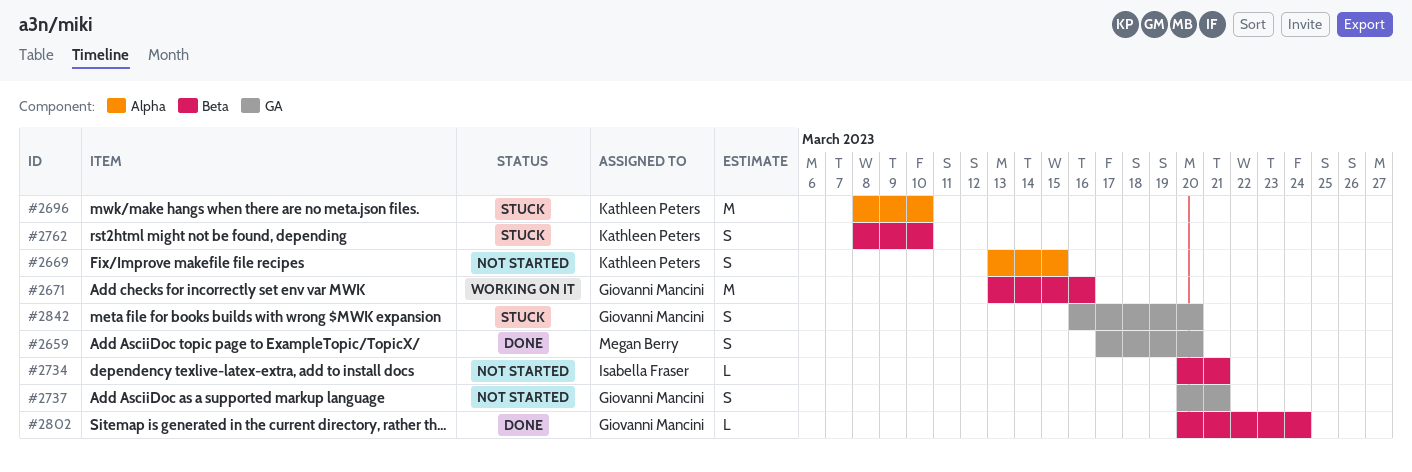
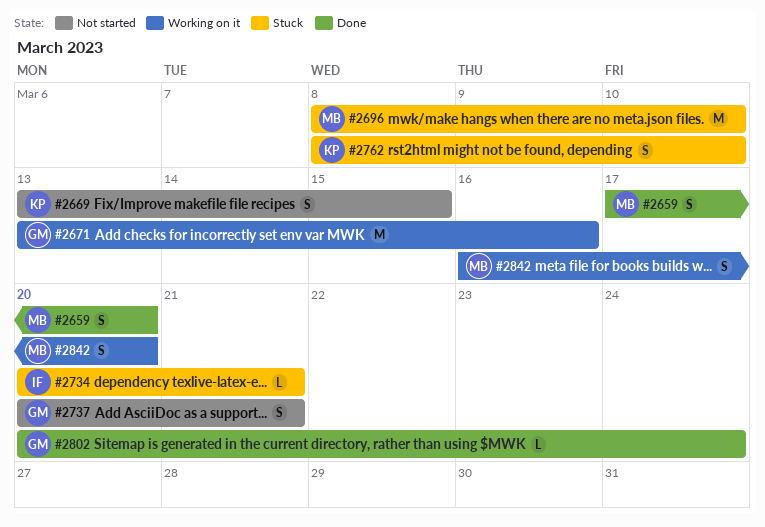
#2696, owner: Kathleen Peters -> Megan Berry
#2734, status: Not started -> Stuck
#2842, status: Stuck -> Working on it
#2842, owner: Giovanni Mancini -> Megan Berry

